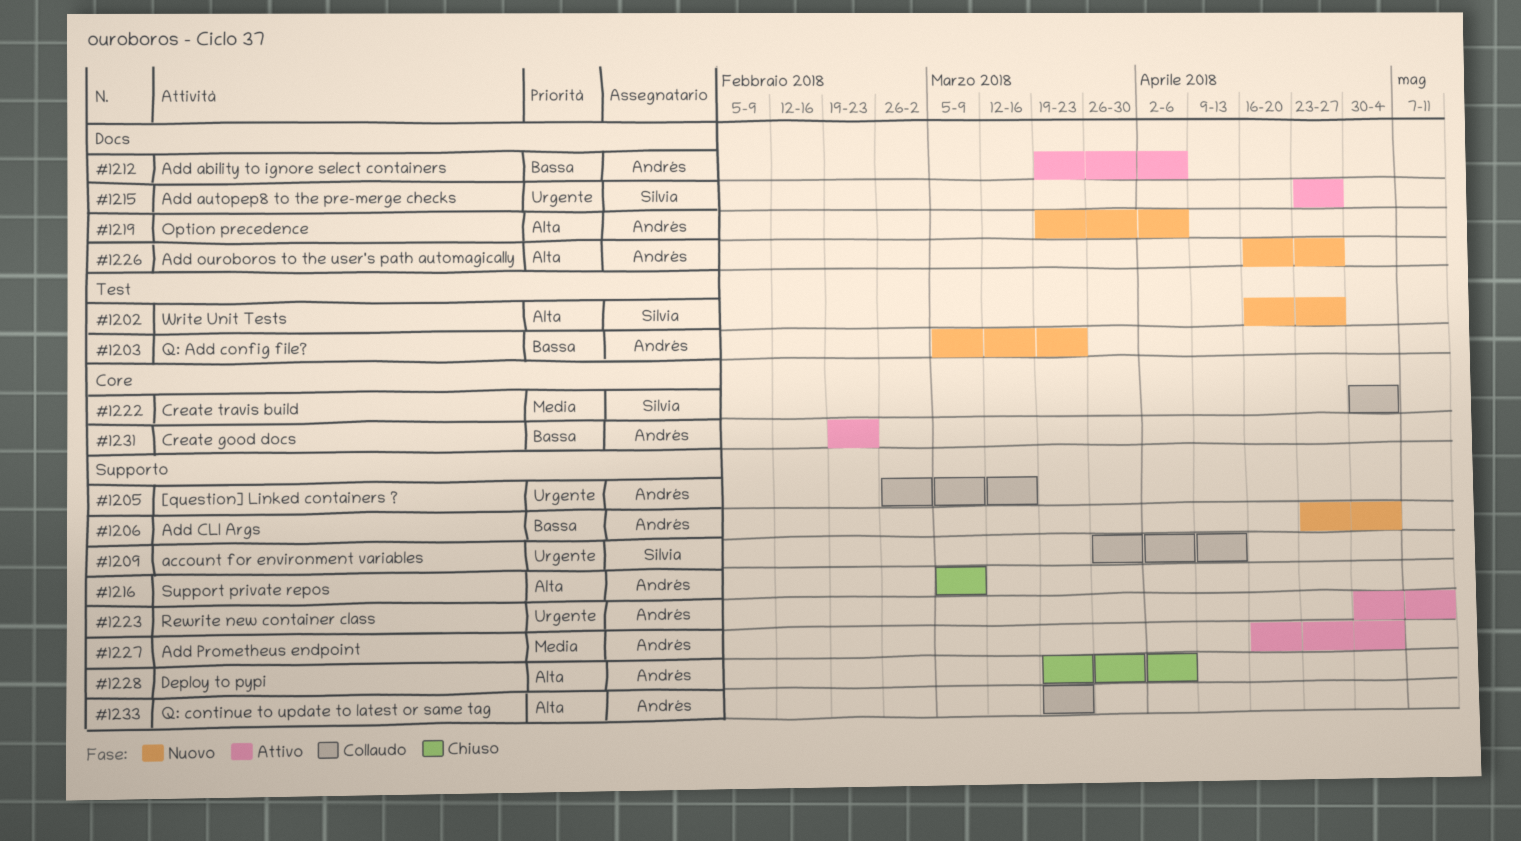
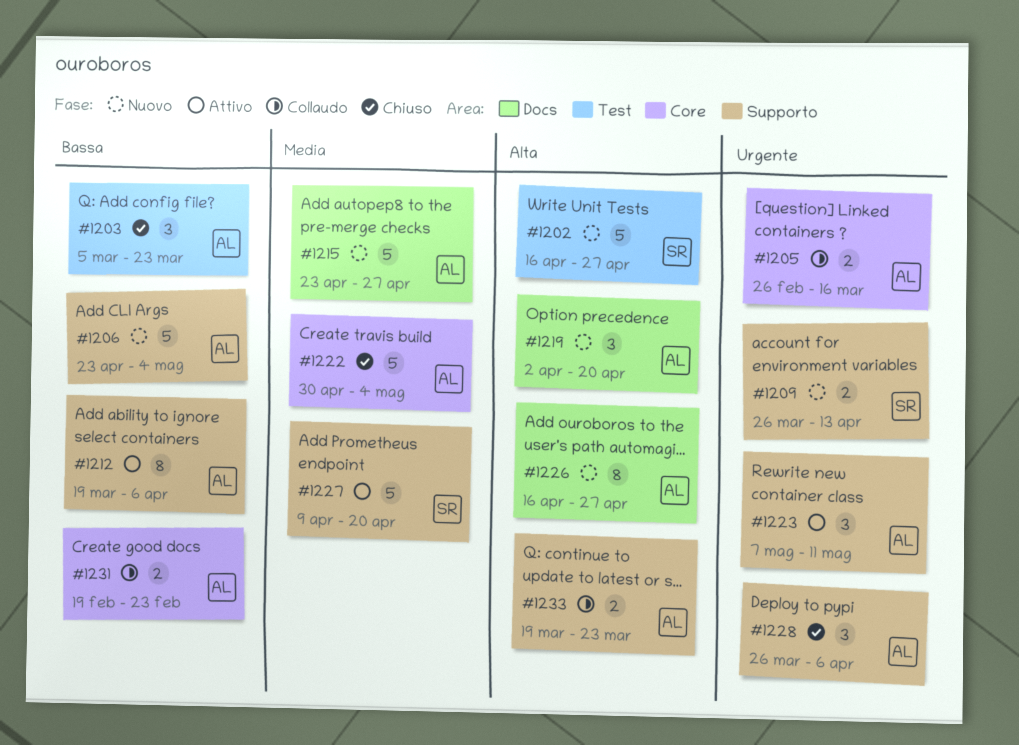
#1203, status: Nuovo -> Chiuso
#1205, label: Supporto -> Core
#1209, status: Collaudo -> Nuovo
#1212, label: Docs -> Supporto
#1215, status: Attivo -> Nuovo
#1215, owner: Silvia -> Andrés
#1215, priority: Urgente -> Media
#1216: present -> none
#1219, start: Mar 19 -> Apr 2
#1219, due: Apr 6 -> Apr 20
#1222, status: Collaudo -> Chiuso
#1222, owner: Silvia -> Andrés
#1223, start: Apr 30 -> May 7
#1227, owner: Andrés -> Silvia
#1227, start: Apr 16 -> Apr 9
#1227, due: May 4 -> Apr 20
#1228, priority: Alta -> Urgente
#1228, start: Mar 19 -> Mar 26
#1231, status: Attivo -> Collaudo

